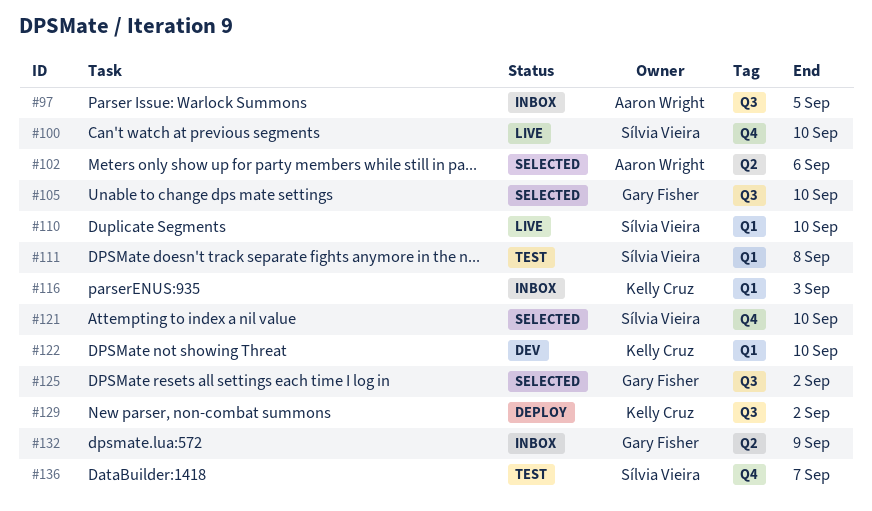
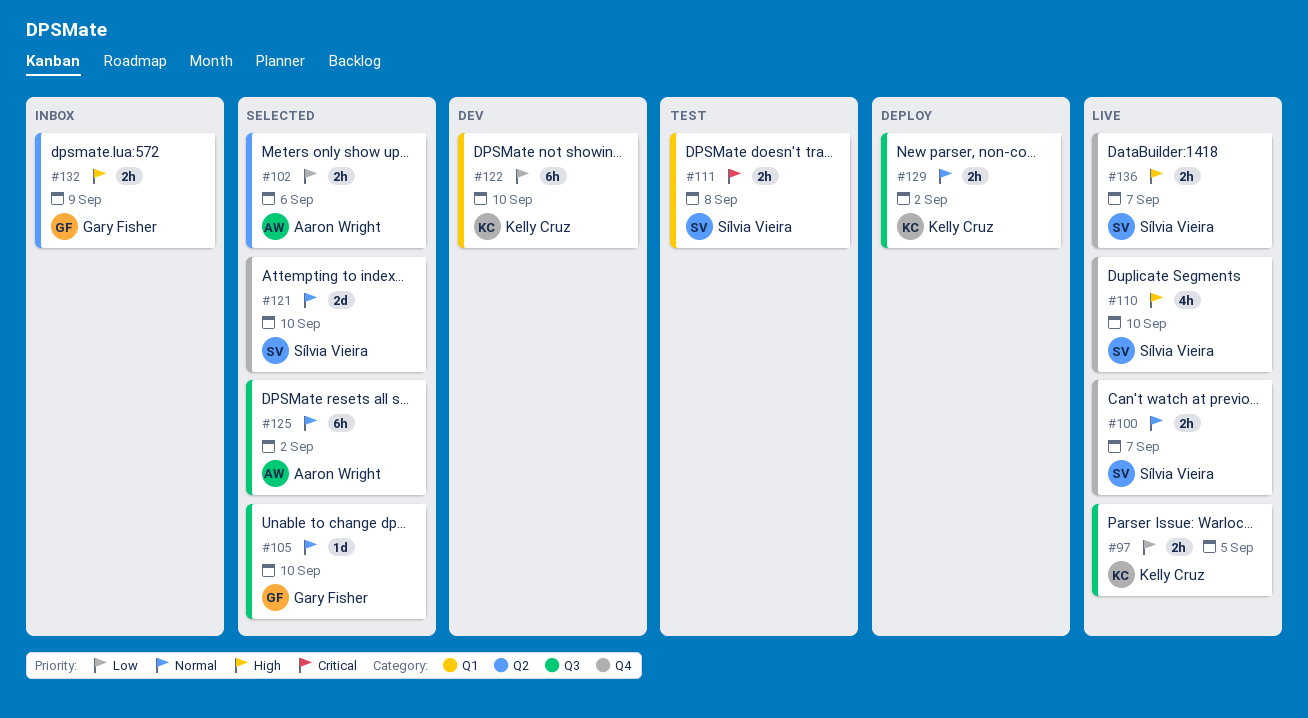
#97, status: Inbox -> Live
#97, owner: Aaron Wright -> Kelly Cruz
#100, due: Sep 10 -> Sep 7
#110, label: Q1 -> Q4
#116: present -> none
#125, owner: Gary Fisher -> Aaron Wright
#136, status: Test -> Live

